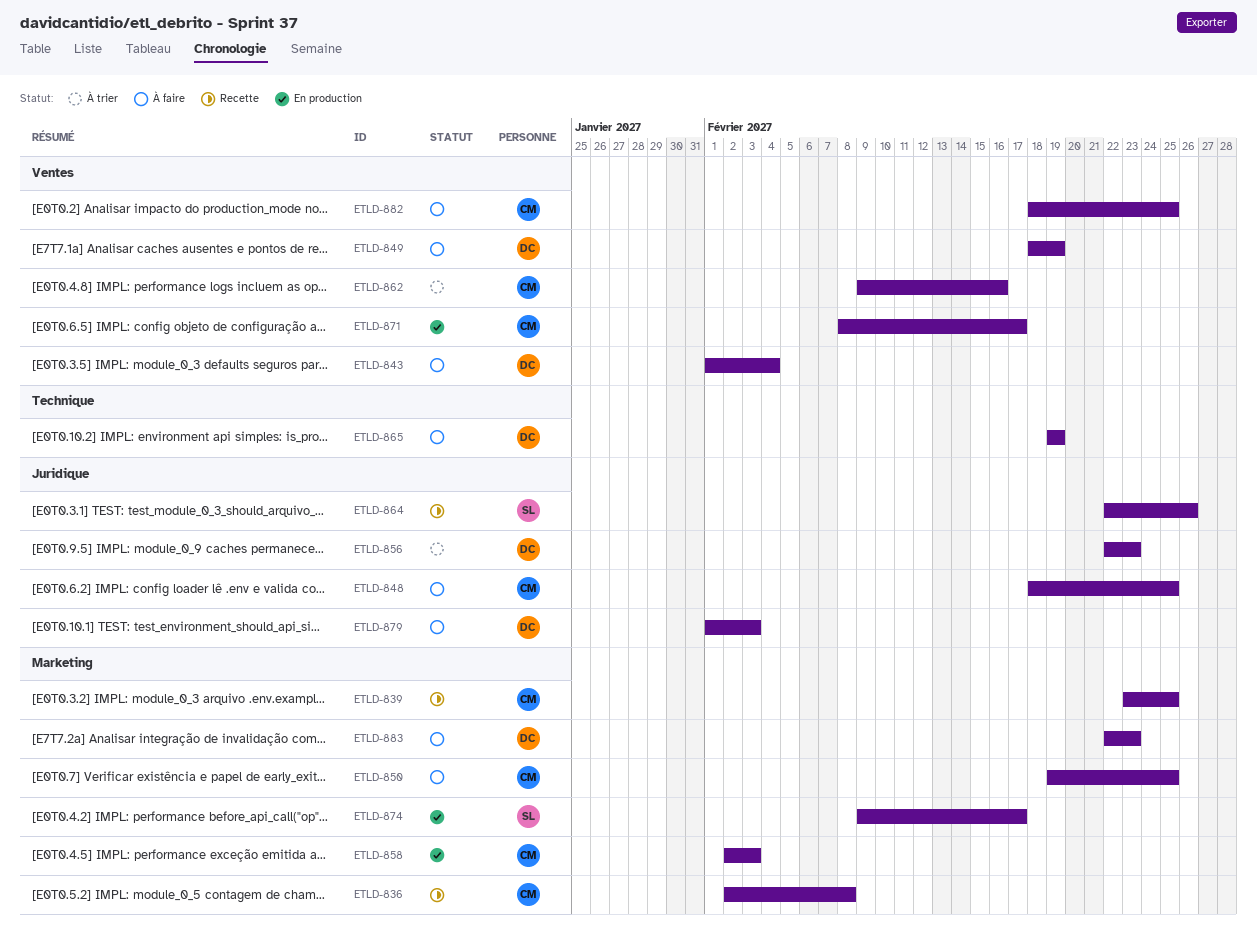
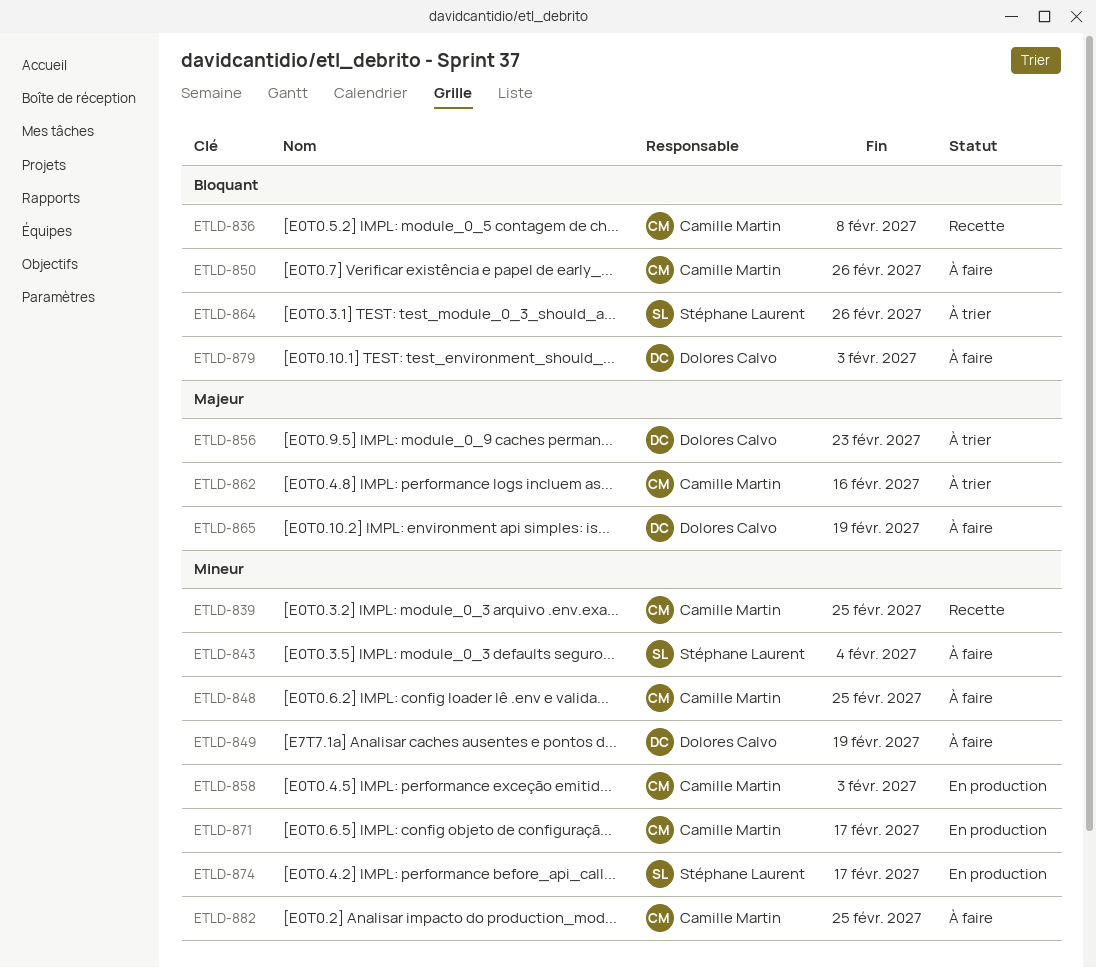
ETLD-843, owner: Dolores Calvo -> Stéphane Laurent
ETLD-850, due: Feb 25 -> Feb 26
ETLD-864, status: Recette -> À trier
ETLD-883: present -> none

